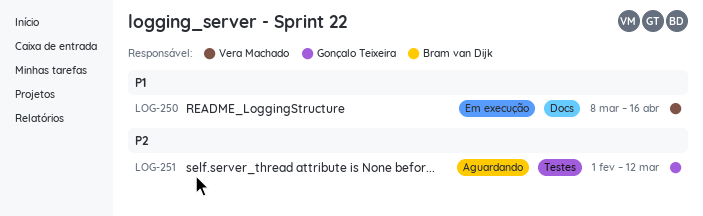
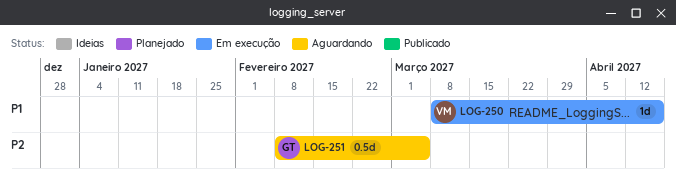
LOG-251, start: Feb 1 -> Feb 8
LOG-251, due: Mar 12 -> Mar 5

